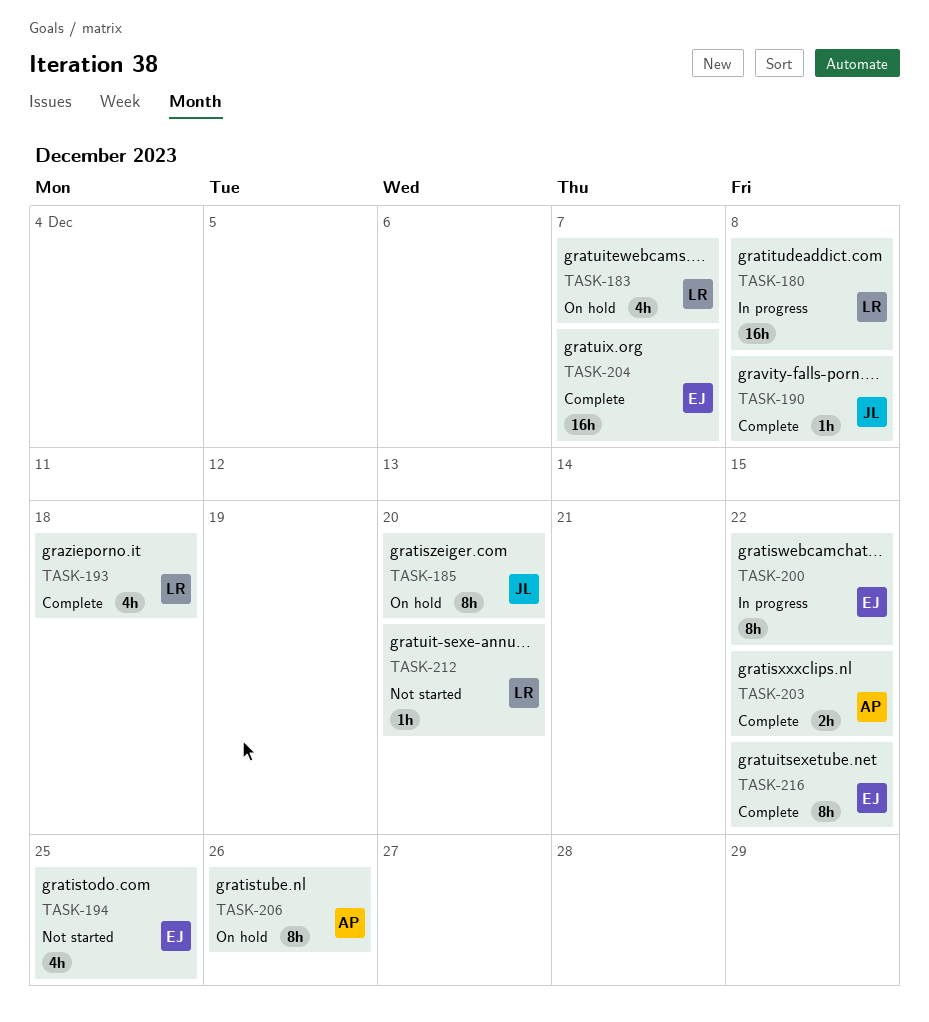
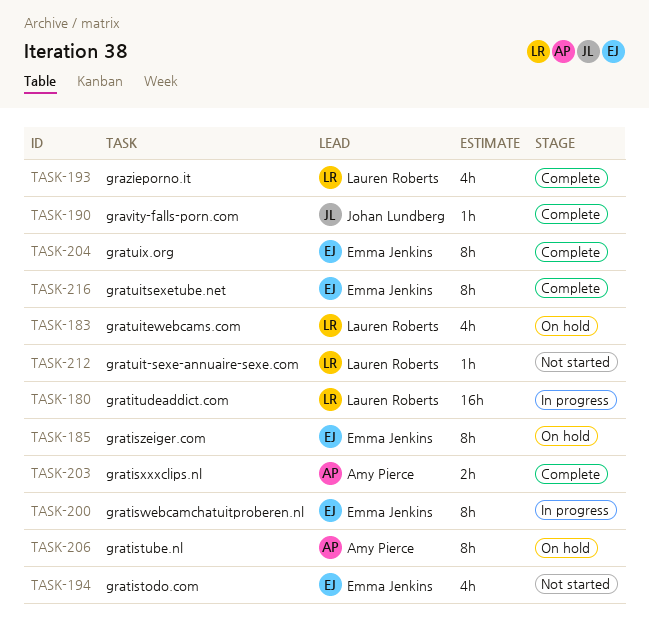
TASK-185, owner: Johan Lundberg -> Emma Jenkins
TASK-204, estimate: 16h -> 8h

